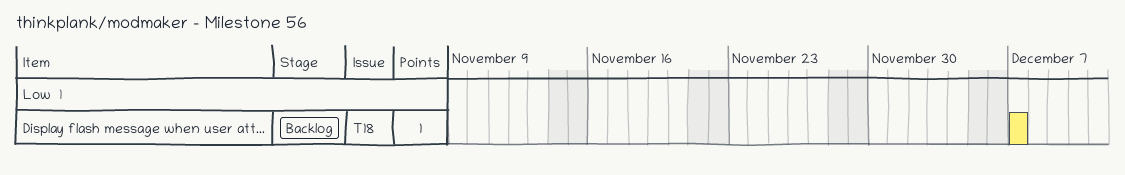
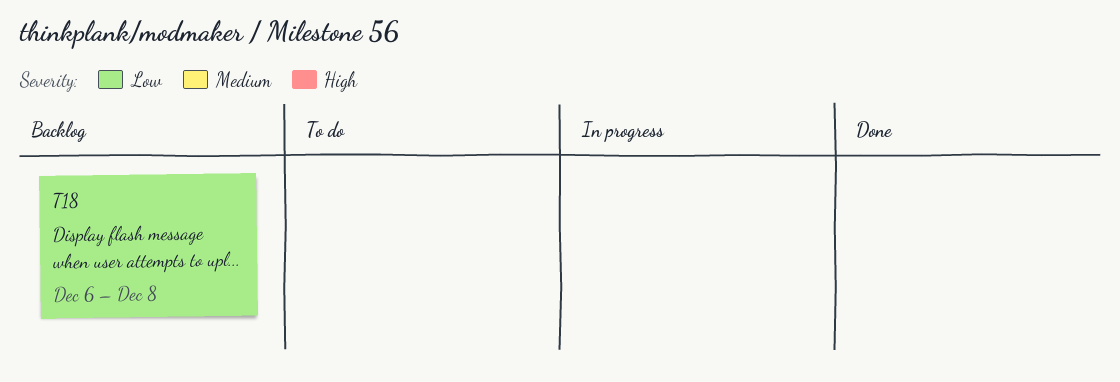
T18, start: Dec 7 -> Dec 6
T18, due: Dec 7 -> Dec 8

